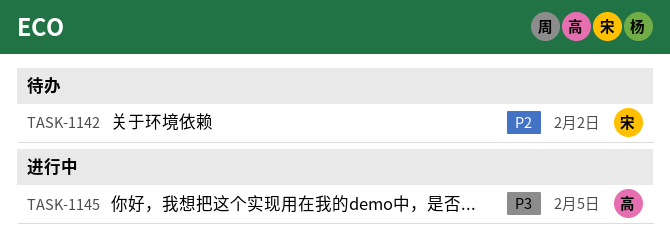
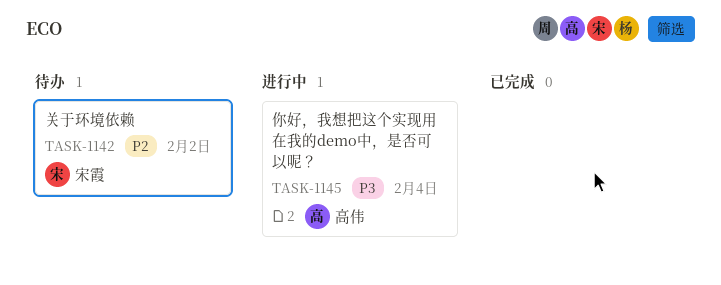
TASK-1145, due: Feb 5 -> Feb 4

